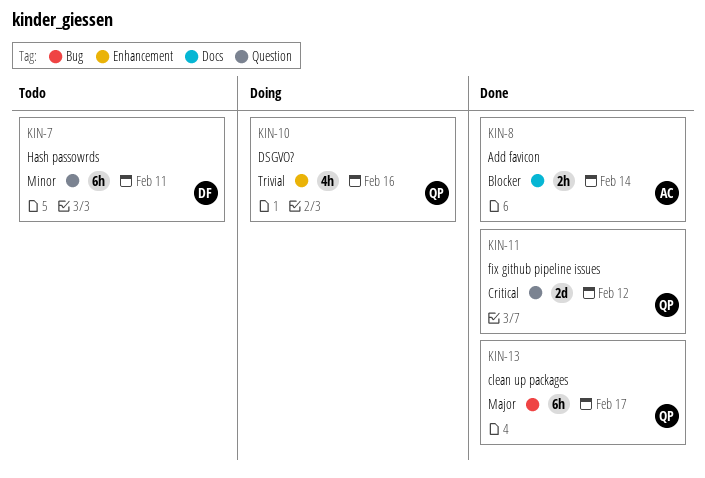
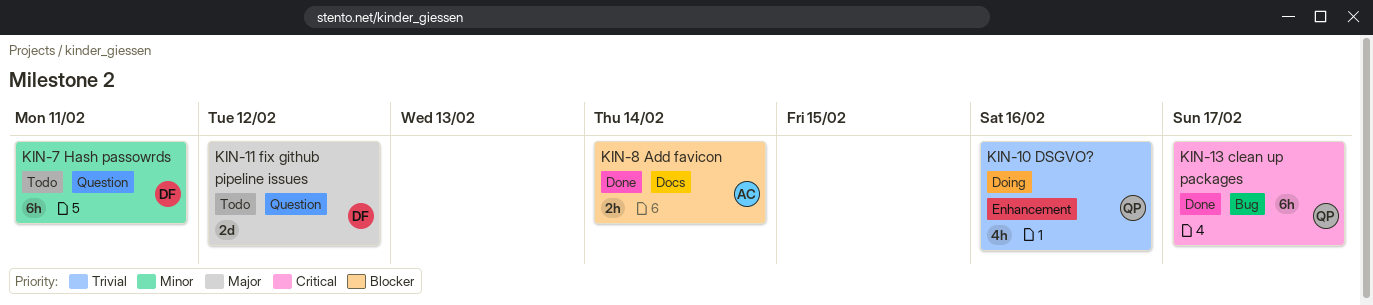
KIN-11, status: Done -> Todo
KIN-11, owner: QP -> DF
KIN-11, priority: Critical -> Major
KIN-13, priority: Major -> Critical

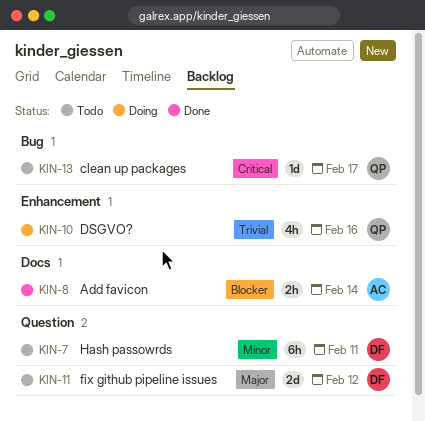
KIN-13, status: Done -> Todo
KIN-13, estimate: 6h -> 1d

